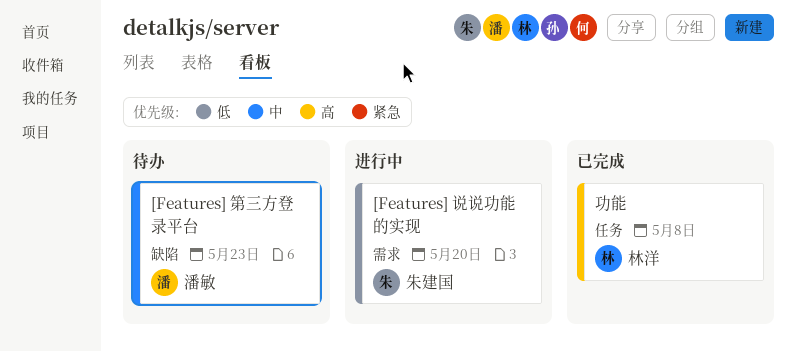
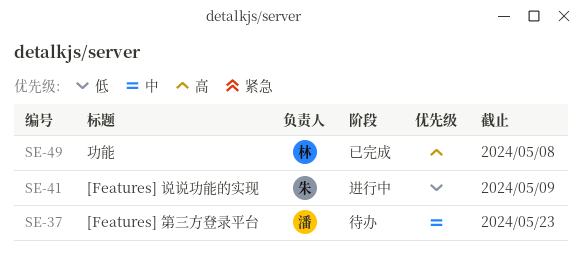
[Features] 说说功能的实现, due: May 20 -> May 9

